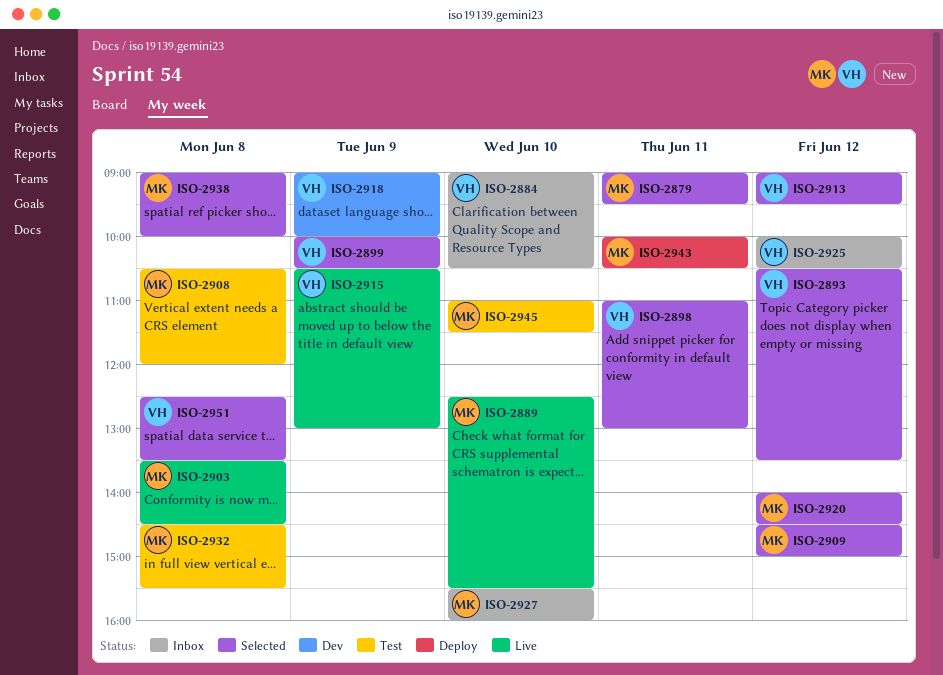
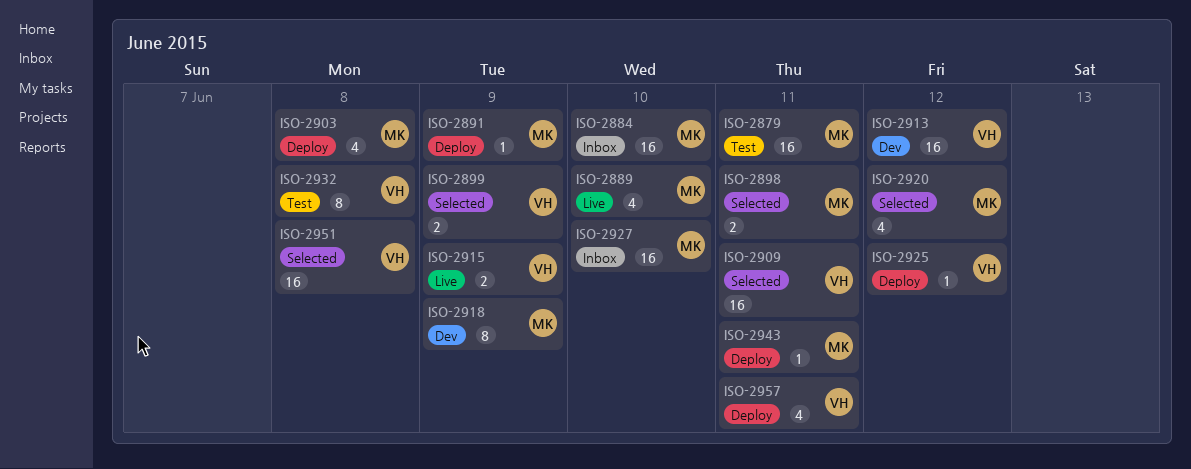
ISO-2879, status: Selected -> Test
ISO-2884, owner: VH -> MK
ISO-2891: none -> present
ISO-2893: present -> none
ISO-2898, owner: VH -> MK
ISO-2903, status: Live -> Deploy
ISO-2908: present -> none
ISO-2909, owner: MK -> VH
ISO-2909, day: Jun 12 -> Jun 11
ISO-2913, status: Selected -> Dev
ISO-2918, owner: VH -> MK
ISO-2925, status: Inbox -> Deploy
ISO-2932, owner: MK -> VH
ISO-2938: present -> none
ISO-2945: present -> none
ISO-2957: none -> present

